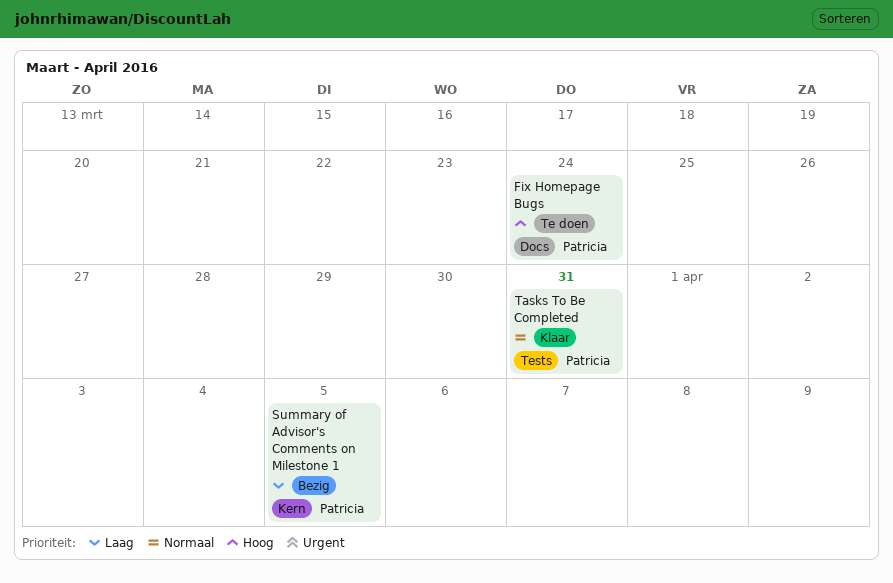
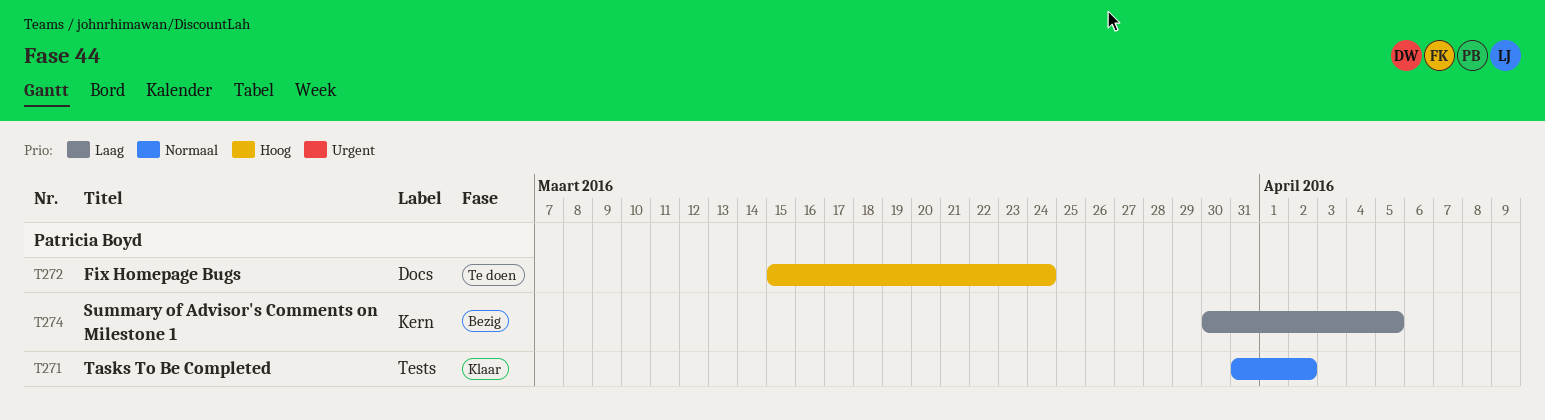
Tasks To Be Completed, due: Mar 31 -> Apr 2

